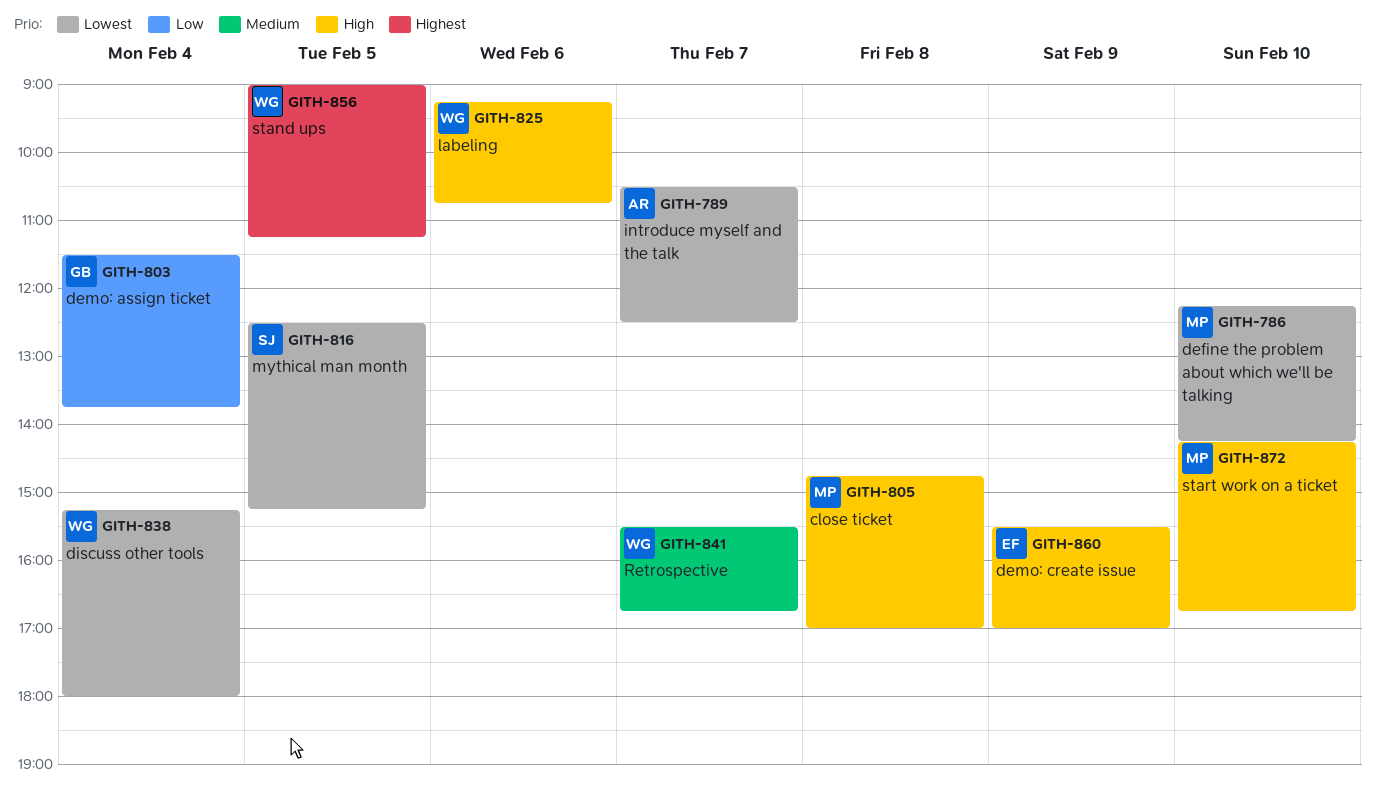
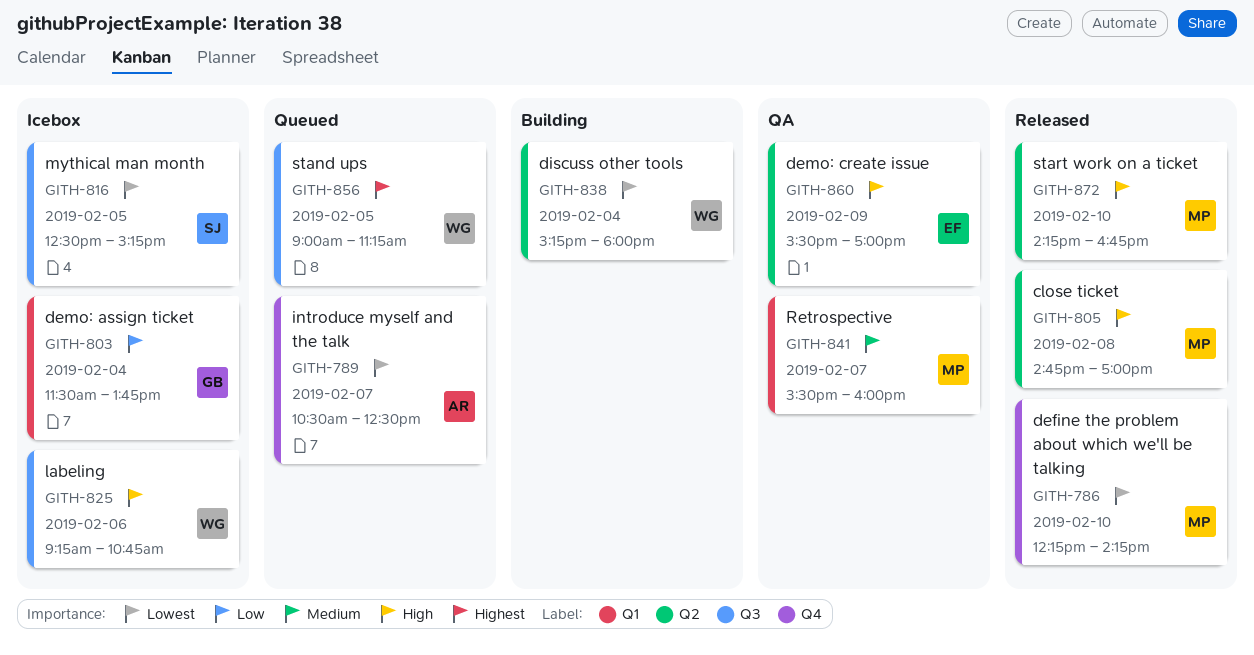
GITH-841, owner: WG -> MP
GITH-841, ends: 16:45 -> 16:00

